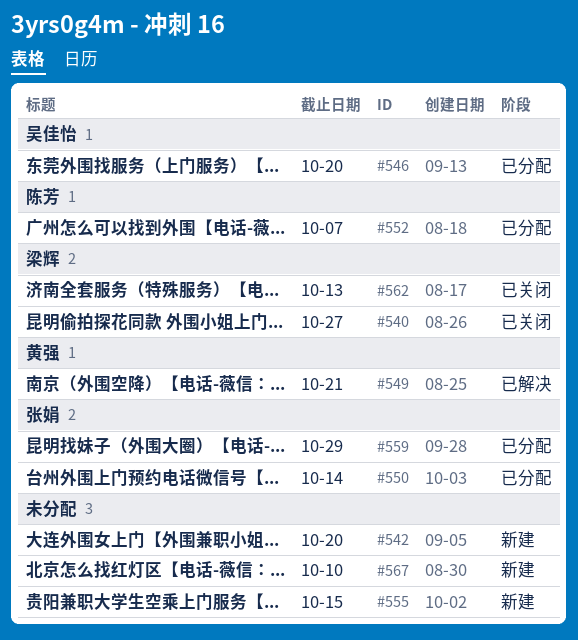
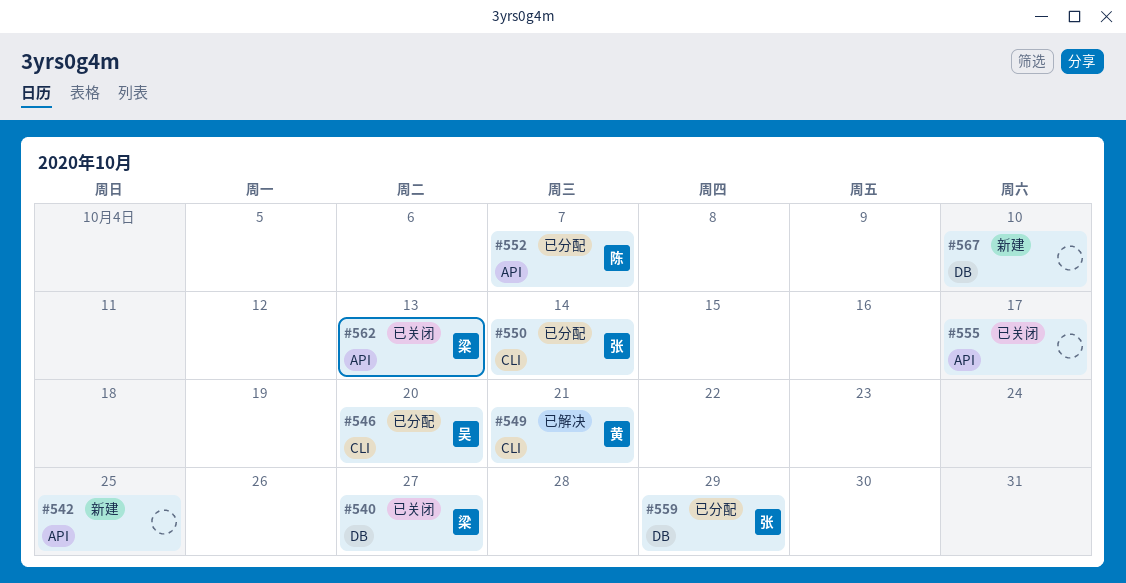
#542, due: Oct 20 -> Oct 25
#555, status: 新建 -> 已关闭
#555, due: Oct 15 -> Oct 17

